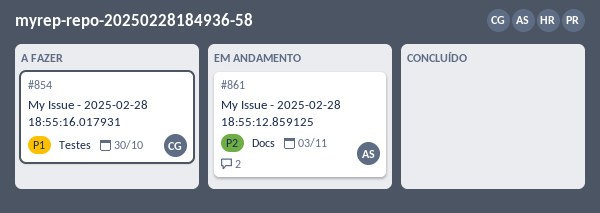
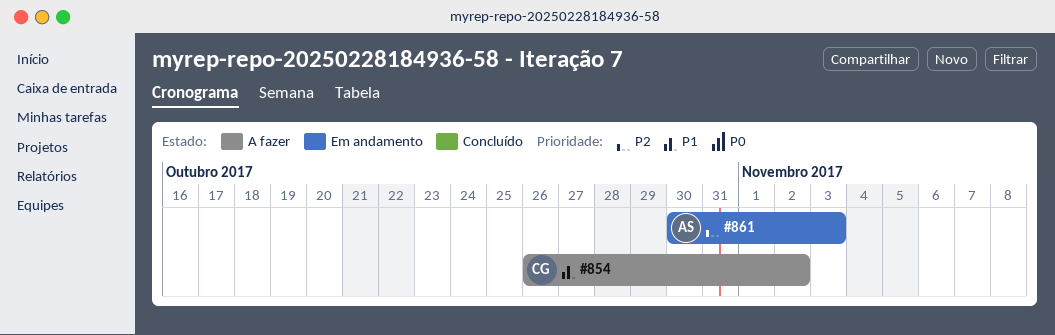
#854, due: Oct 30 -> Nov 2

